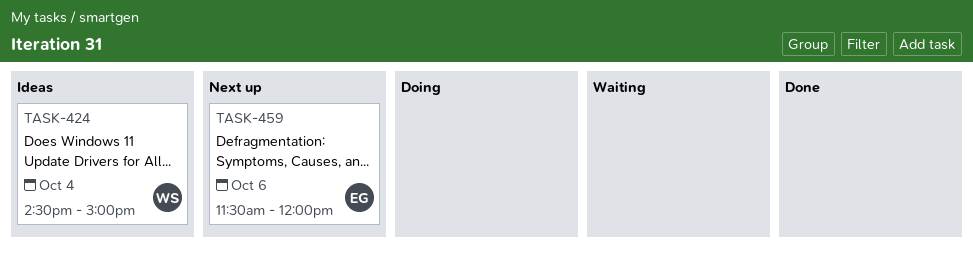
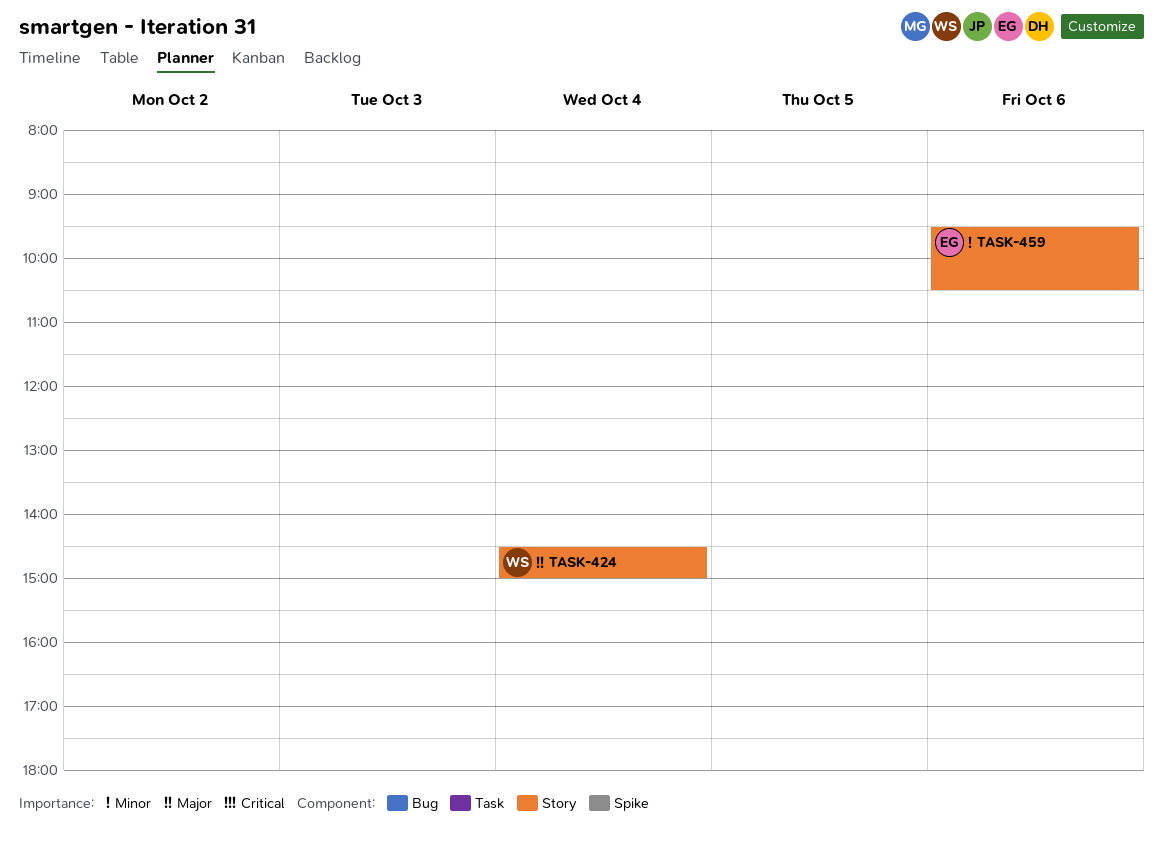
TASK-459, begins: 11:30 -> 09:30
TASK-459, ends: 12:00 -> 10:30

